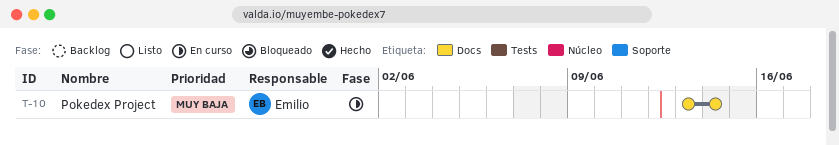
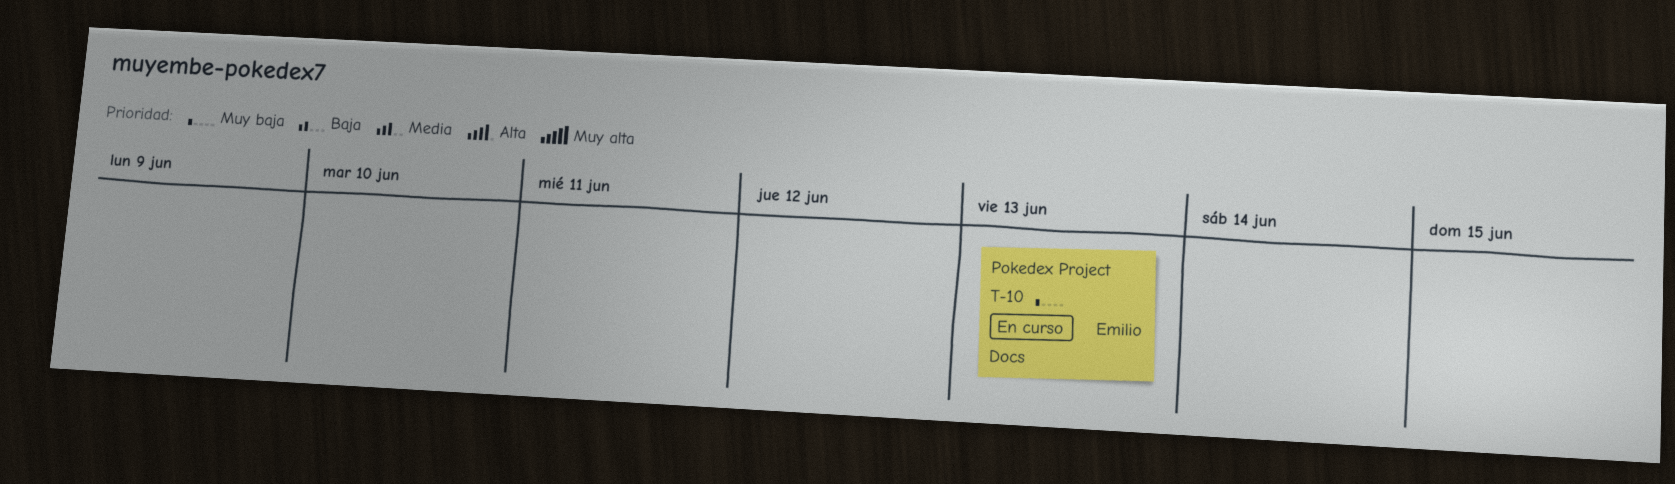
T-10, due: Jun 14 -> Jun 13

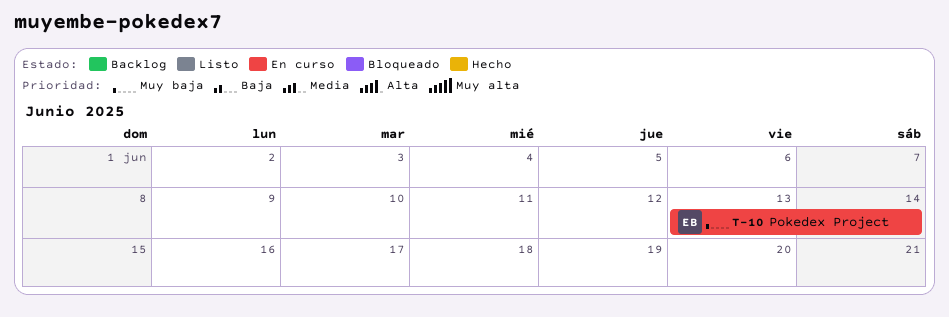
T-10, due: Jun 13 -> Jun 14

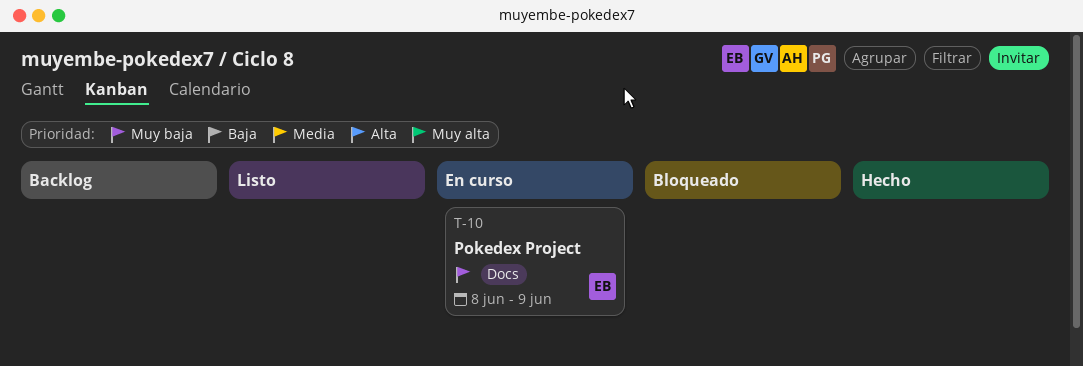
T-10, start: Jun 13 -> Jun 8
T-10, due: Jun 14 -> Jun 9

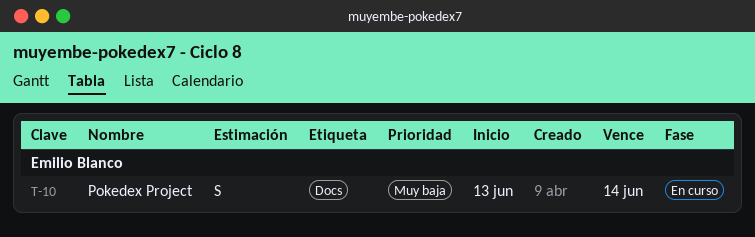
T-10, start: Jun 8 -> Jun 13
T-10, due: Jun 9 -> Jun 14

